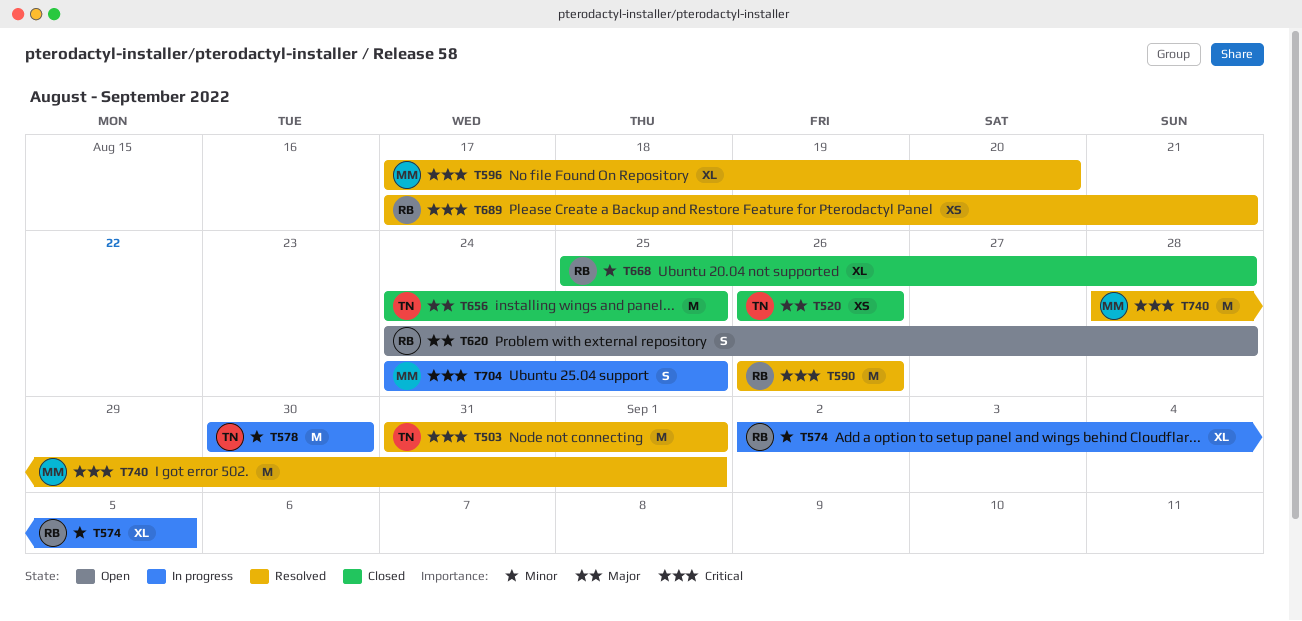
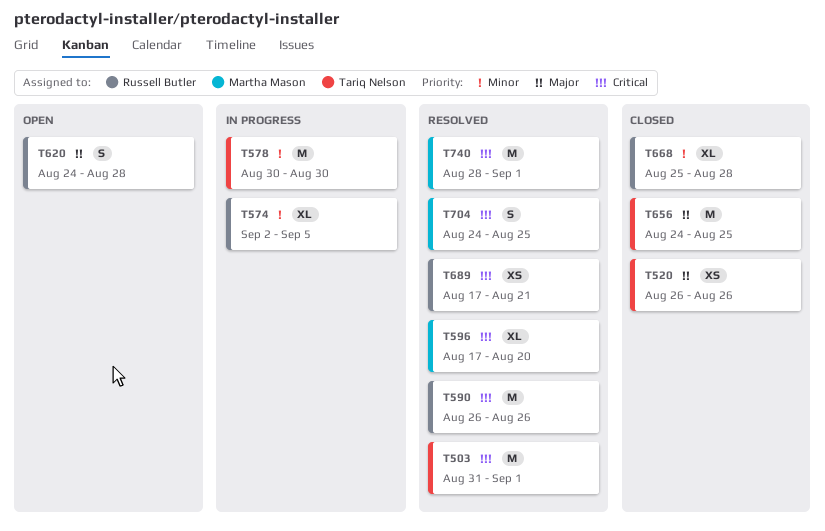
T704, status: In progress -> Resolved

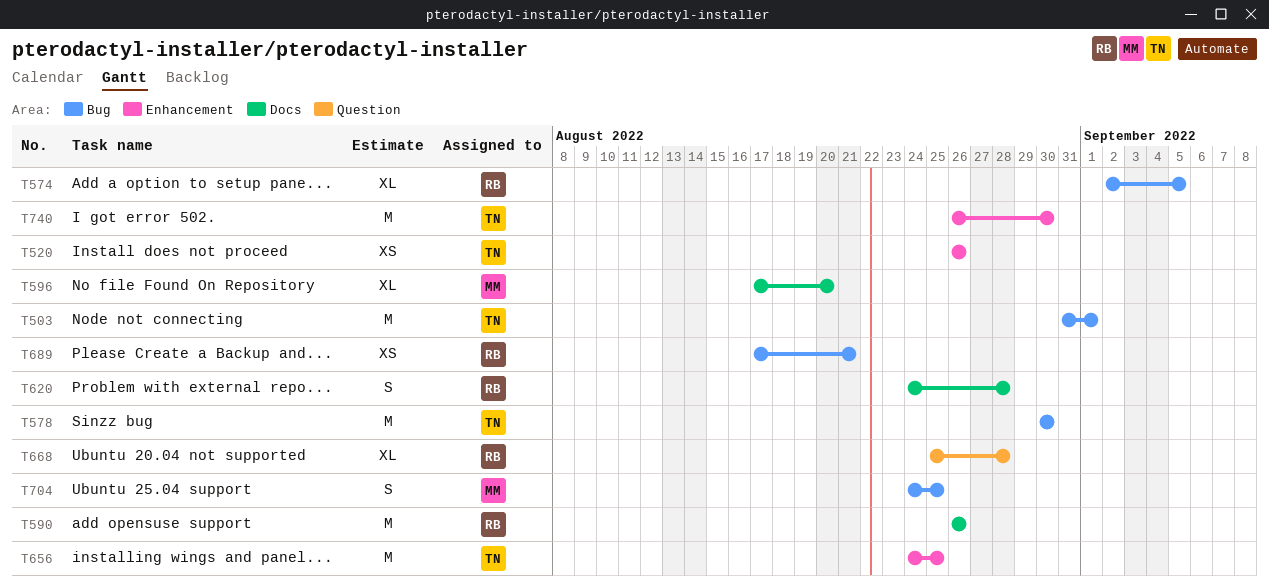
T740, owner: Martha Mason -> Tariq Nelson
T740, start: Aug 28 -> Aug 26
T740, due: Sep 1 -> Aug 30

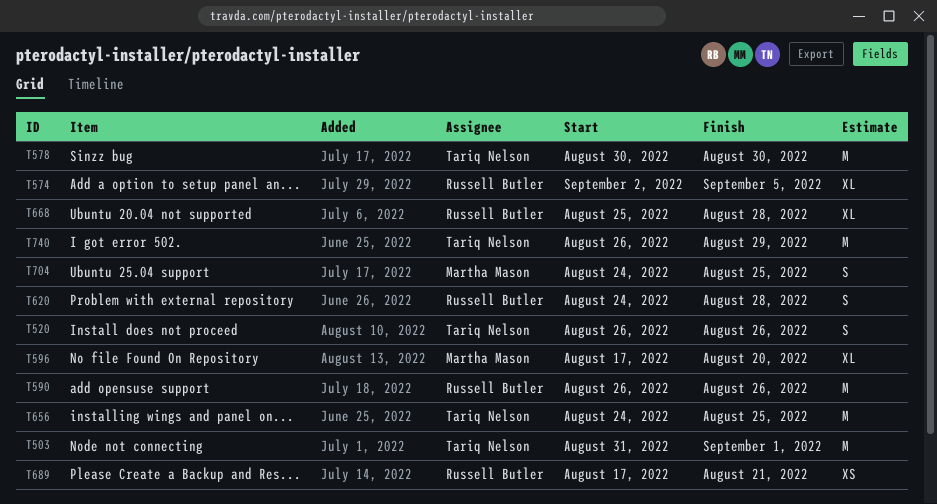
T520, estimate: XS -> S
T740, due: Aug 30 -> Aug 29

